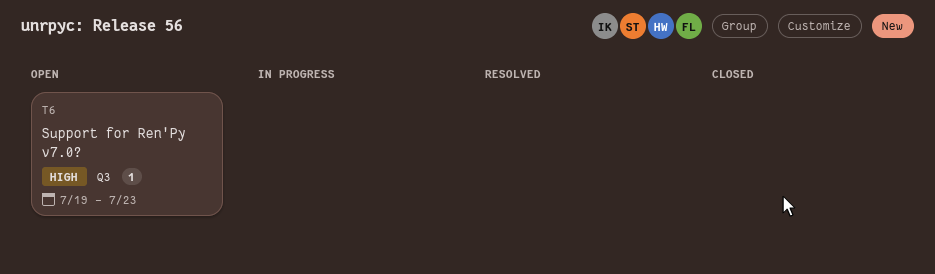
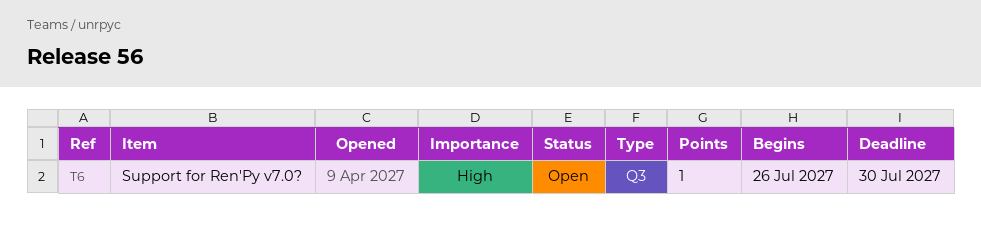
T6, start: Jul 19 -> Jul 26
T6, due: Jul 23 -> Jul 30

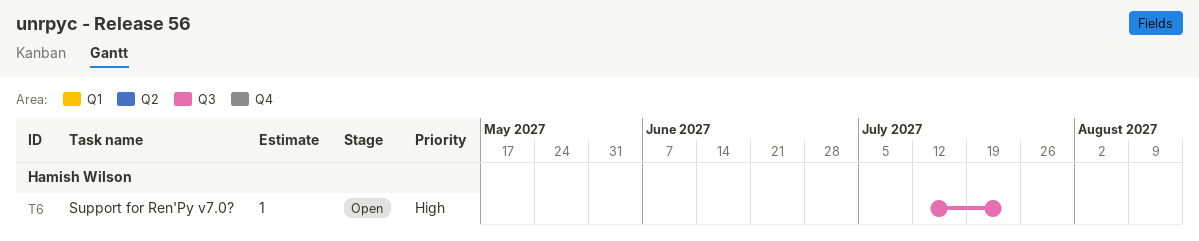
T6, start: Jul 26 -> Jul 12
T6, due: Jul 30 -> Jul 23

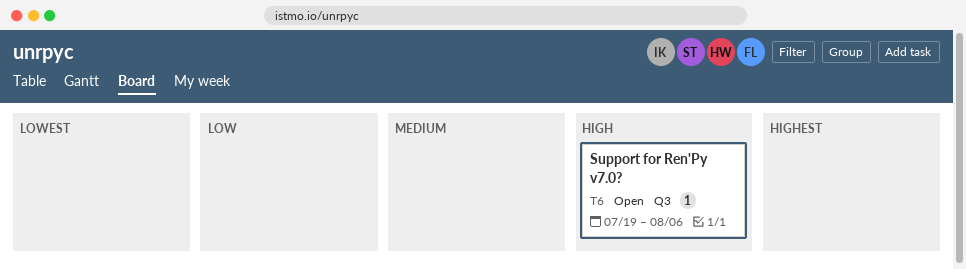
T6, start: Jul 12 -> Jul 19
T6, due: Jul 23 -> Aug 6

